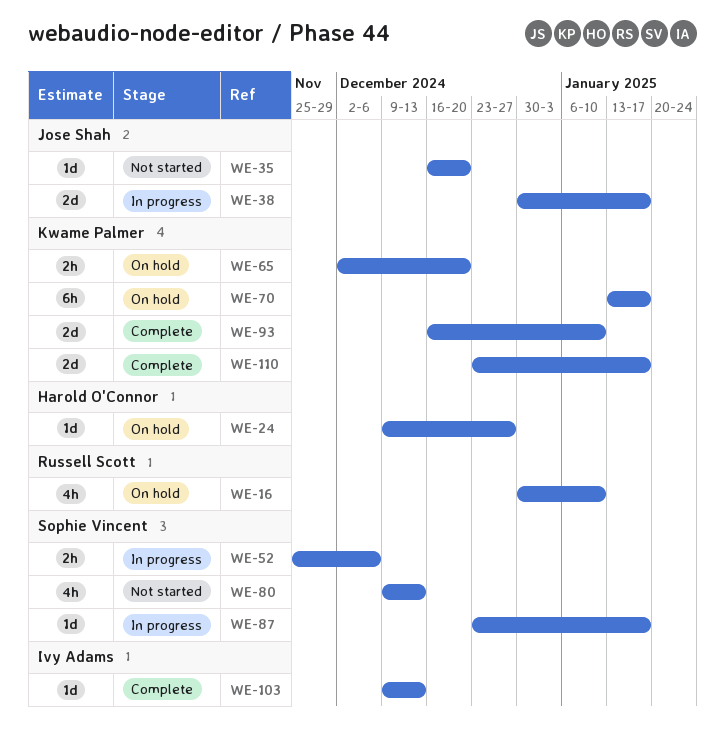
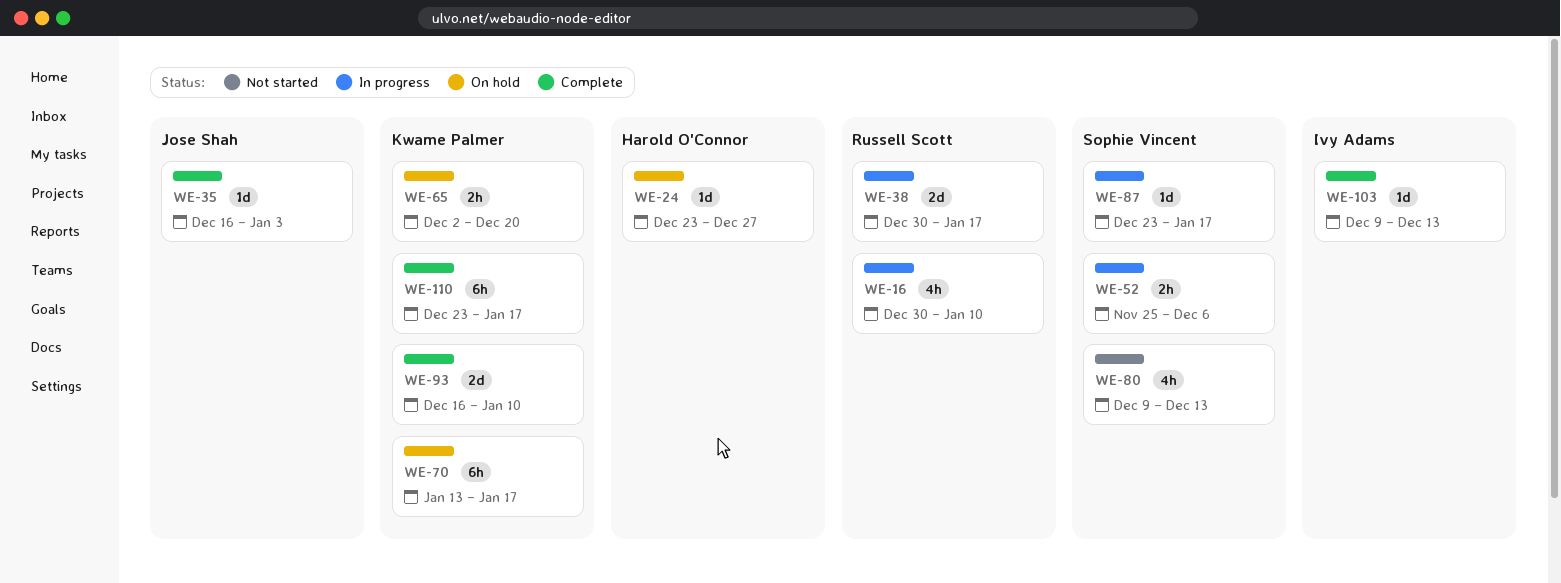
WE-16, status: On hold -> In progress
WE-24, start: Dec 9 -> Dec 23
WE-35, status: Not started -> Complete
WE-35, due: Dec 20 -> Jan 3
WE-38, owner: Jose Shah -> Russell Scott
WE-110, estimate: 2d -> 6h

